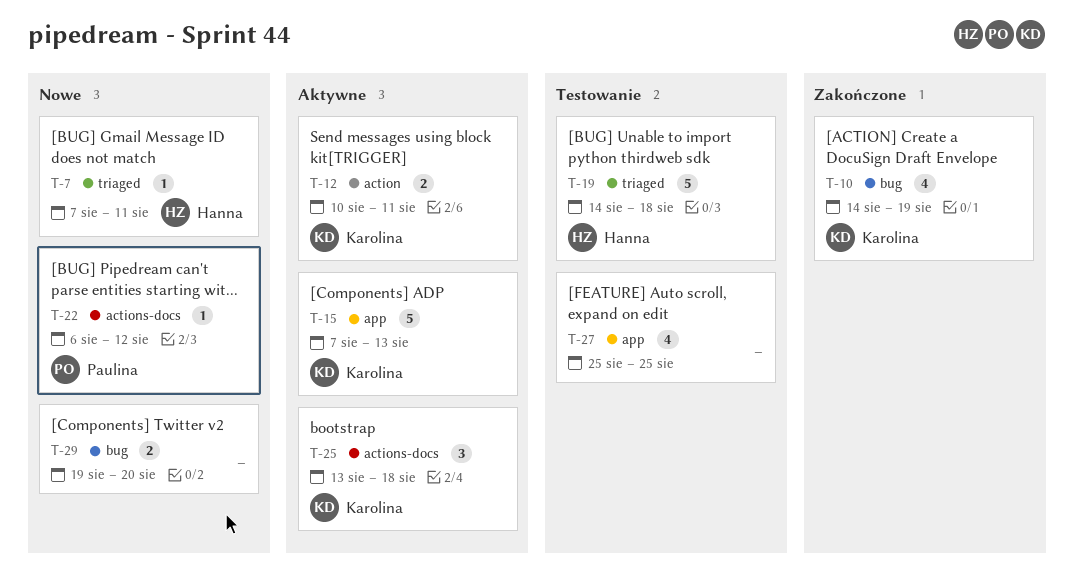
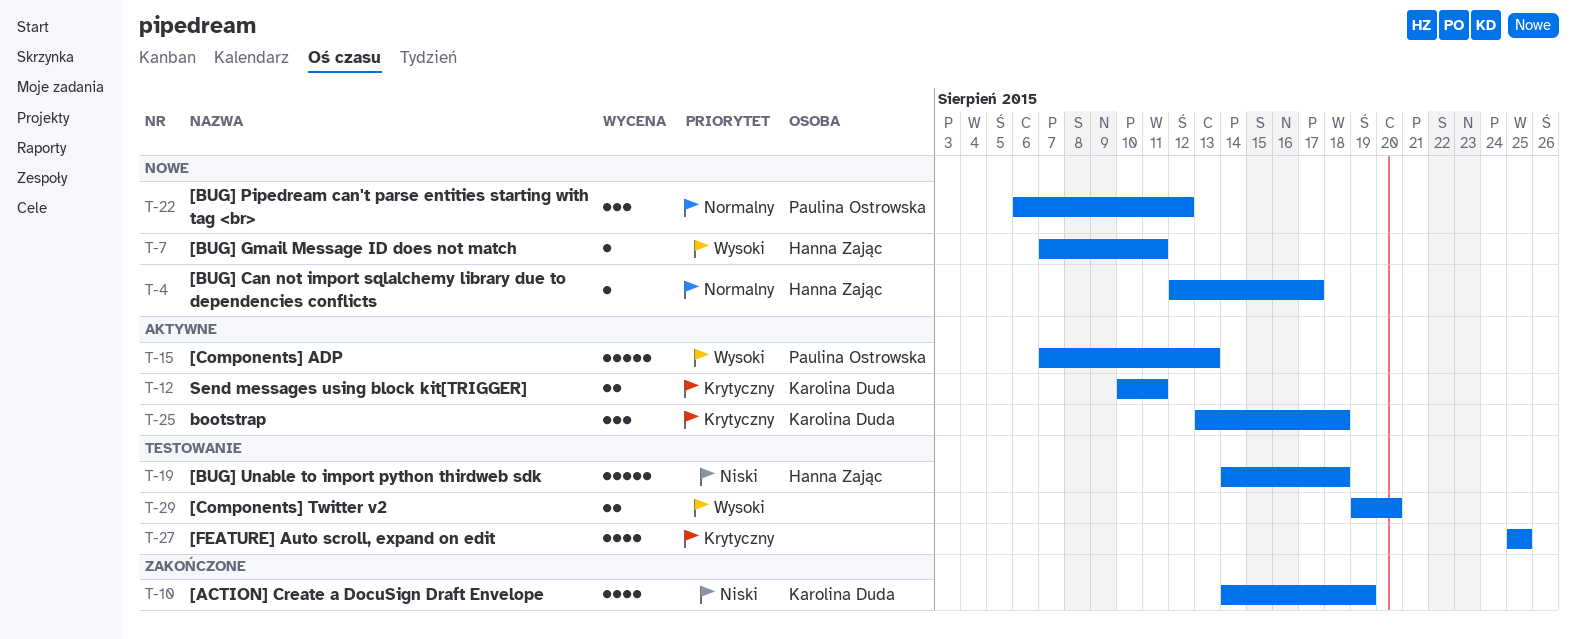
T-4: none -> present
T-15, owner: Karolina Duda -> Paulina Ostrowska
T-22, estimate: 1 -> 3
T-29, status: Nowe -> Testowanie

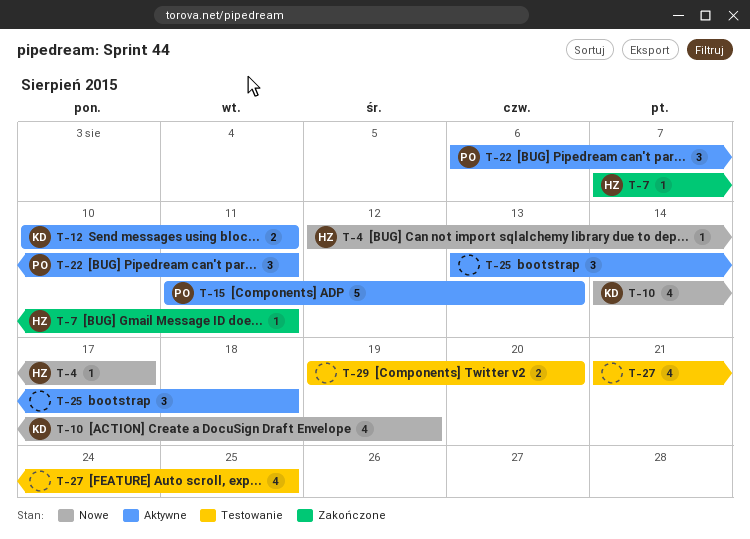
T-7, status: Nowe -> Zakończone
T-10, status: Zakończone -> Nowe
T-15, start: Aug 7 -> Aug 11
T-19: present -> none
T-22, status: Nowe -> Aktywne
T-22, due: Aug 12 -> Aug 11
T-25, owner: Karolina Duda -> none
T-27, start: Aug 25 -> Aug 21

